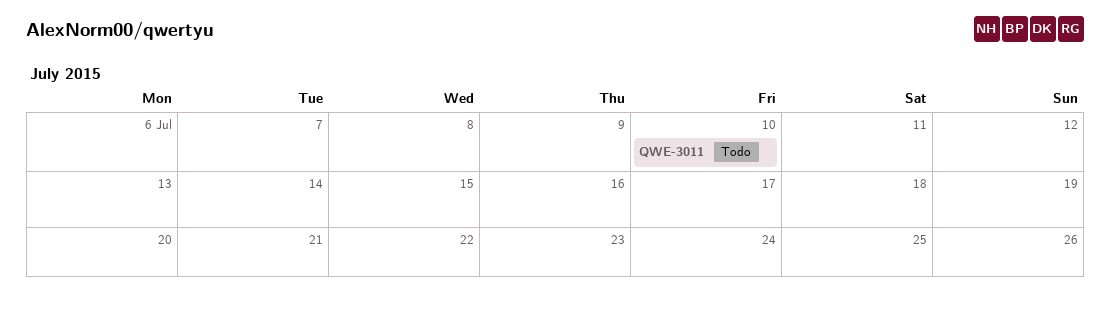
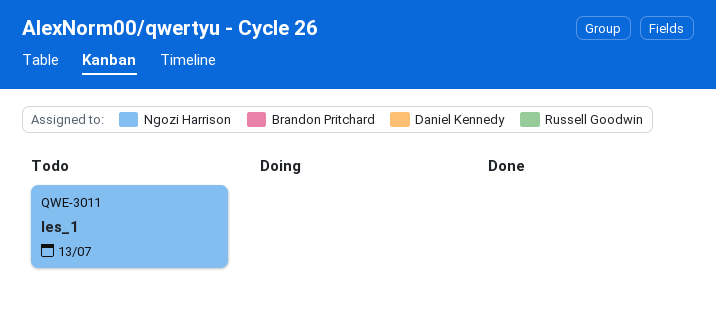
QWE-3011, due: Jul 10 -> Jul 13

